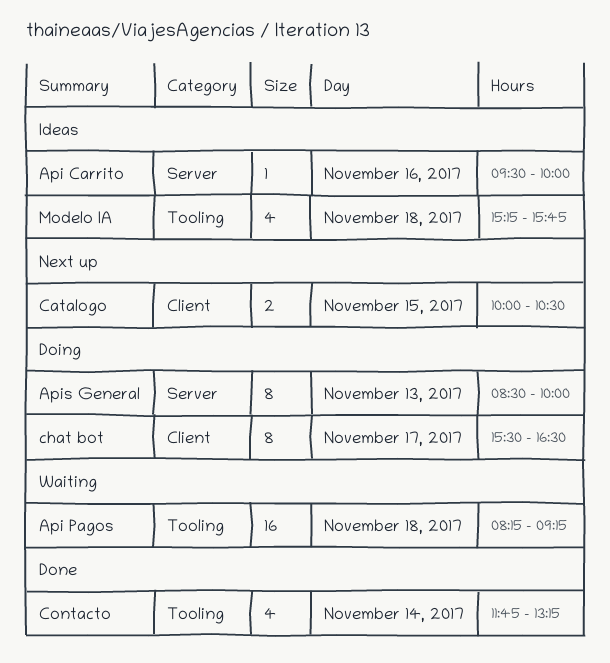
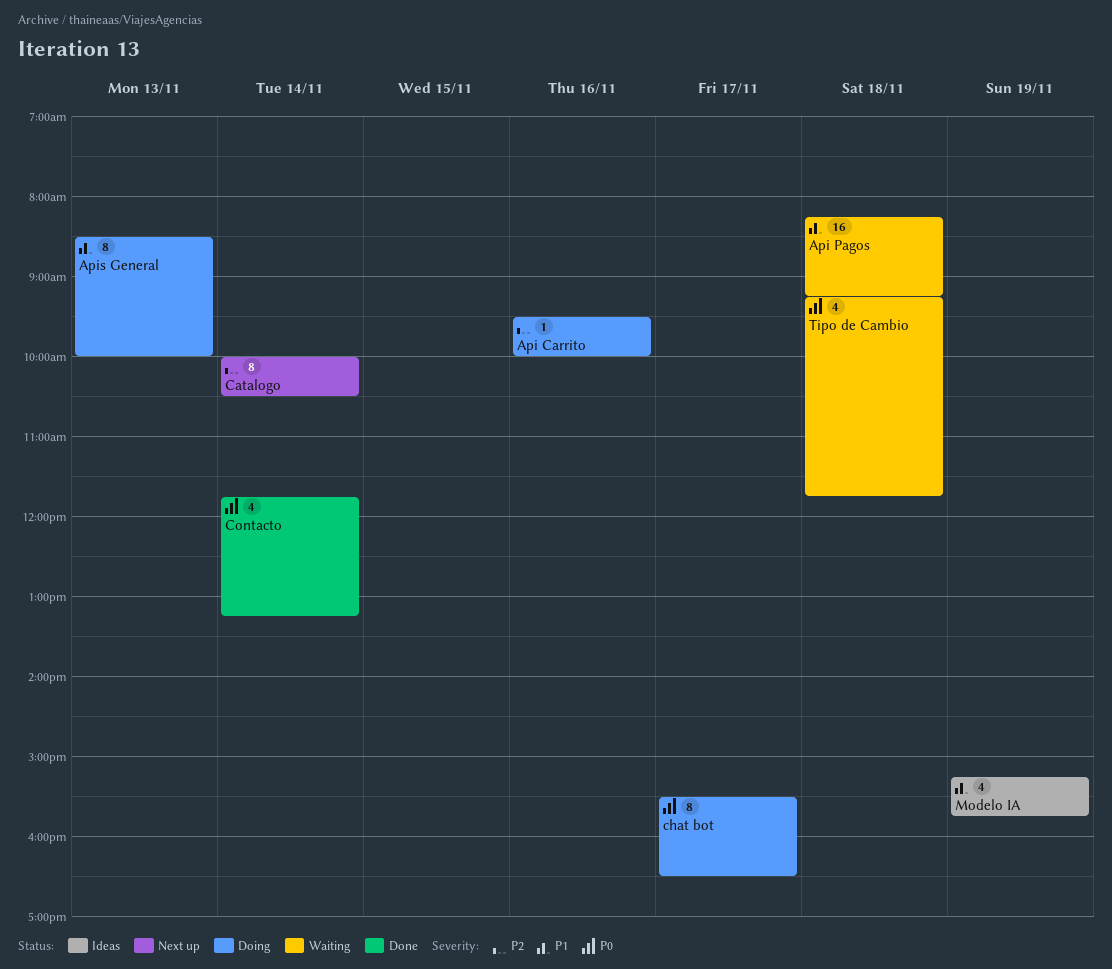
Api Carrito, status: Ideas -> Doing
Catalogo, estimate: 2 -> 8
Catalogo, day: Nov 15 -> Nov 14
Modelo IA, day: Nov 18 -> Nov 19
Tipo de Cambio: none -> present

